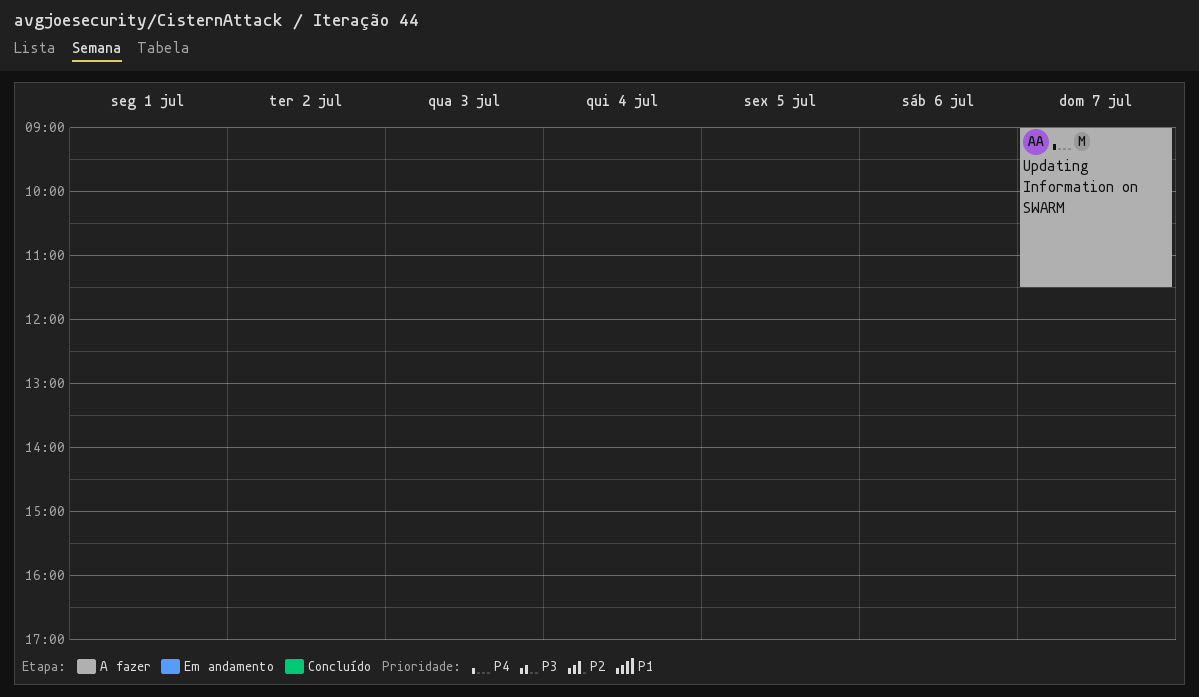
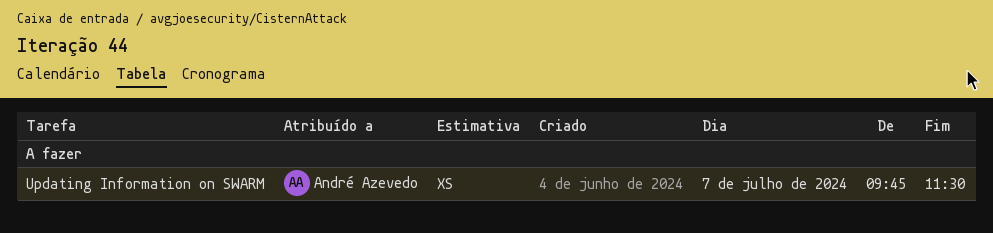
Updating Information on SWARM, estimate: M -> XS
Updating Information on SWARM, begins: 09:00 -> 09:45

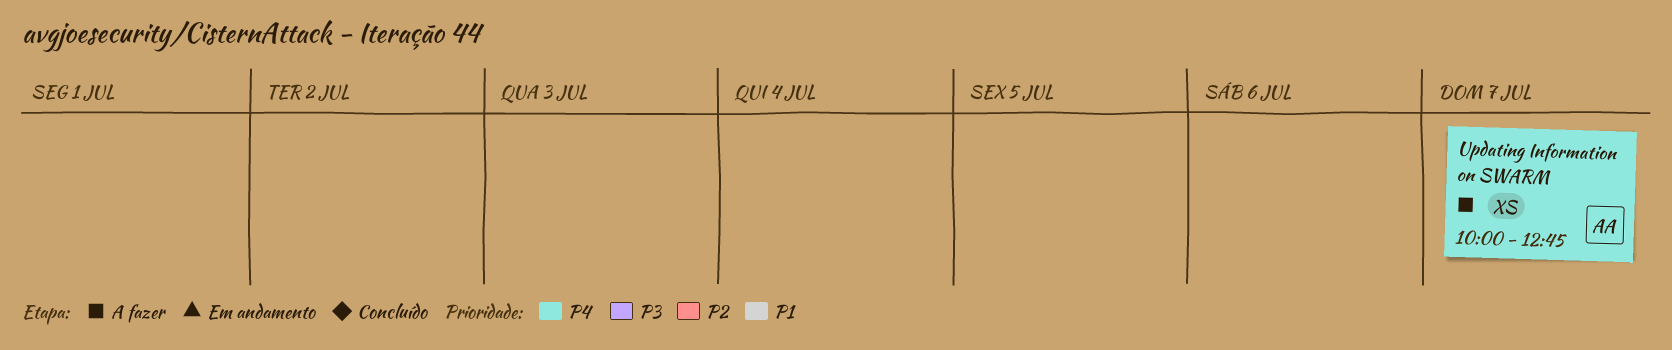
Updating Information on SWARM, begins: 09:45 -> 10:00
Updating Information on SWARM, ends: 11:30 -> 12:45

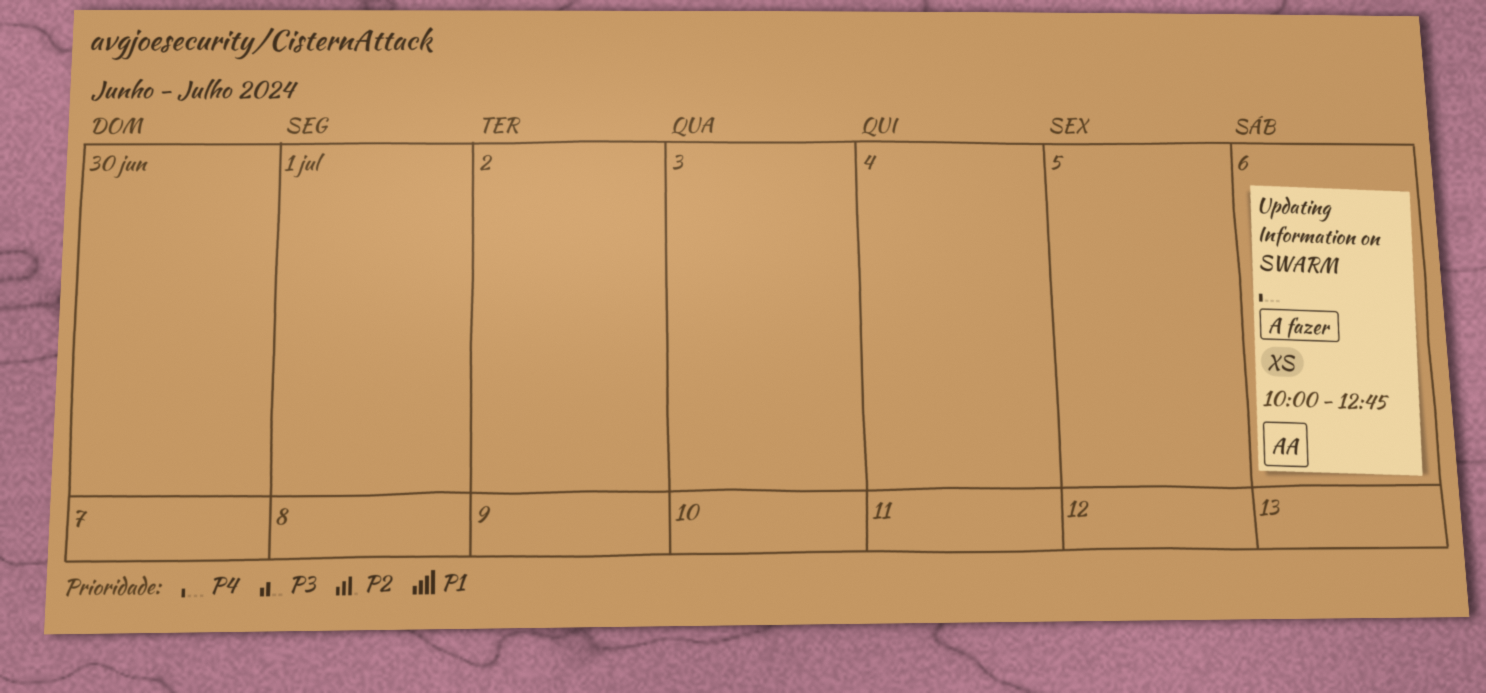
Updating Information on SWARM, day: Jul 7 -> Jul 6

